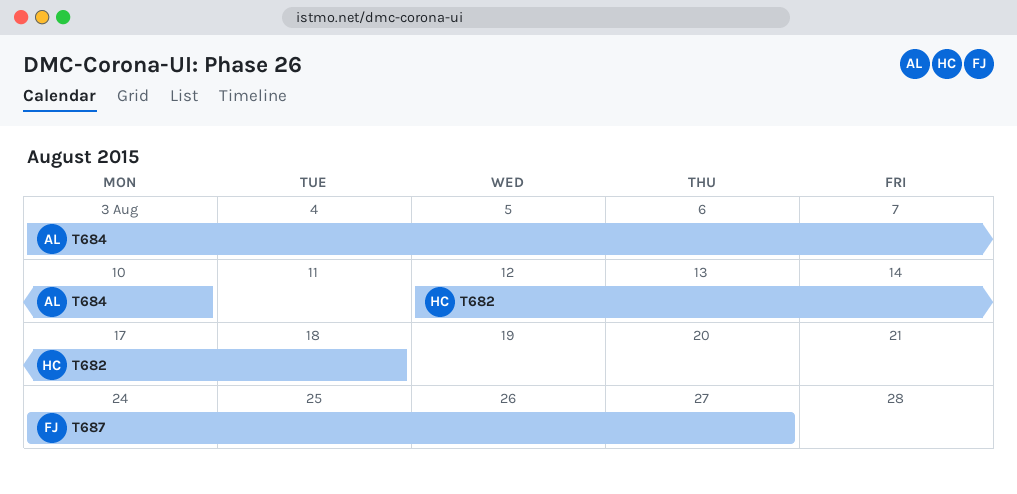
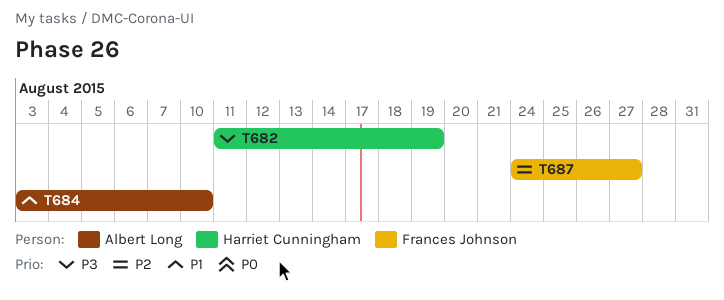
T682, start: Aug 12 -> Aug 11
T682, due: Aug 18 -> Aug 19

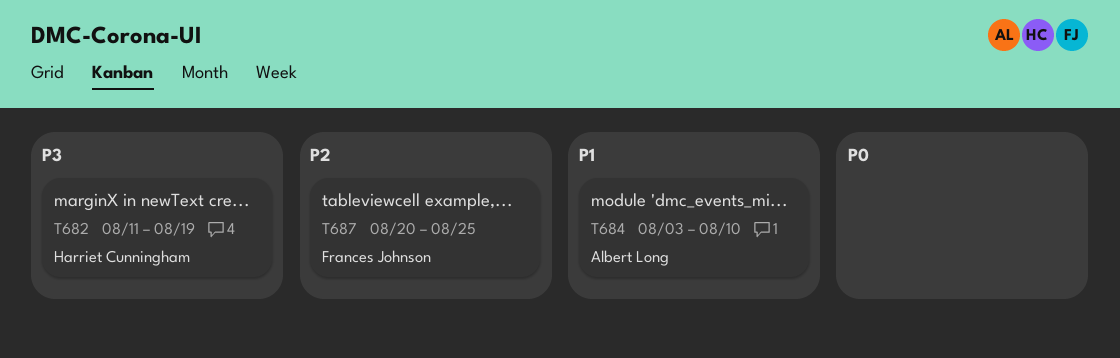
T687, start: Aug 24 -> Aug 20
T687, due: Aug 27 -> Aug 25

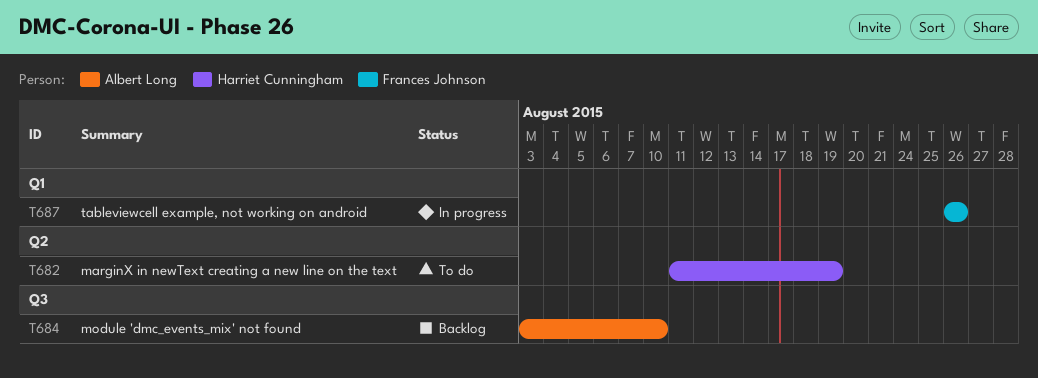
T687, start: Aug 20 -> Aug 26
T687, due: Aug 25 -> Aug 26

